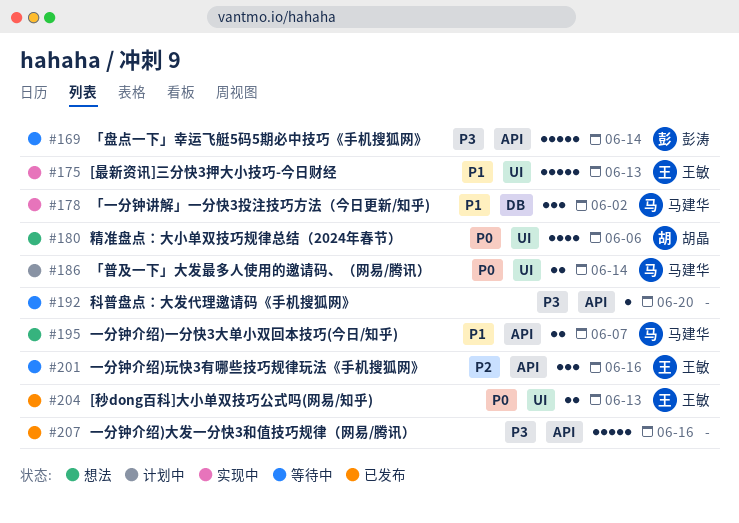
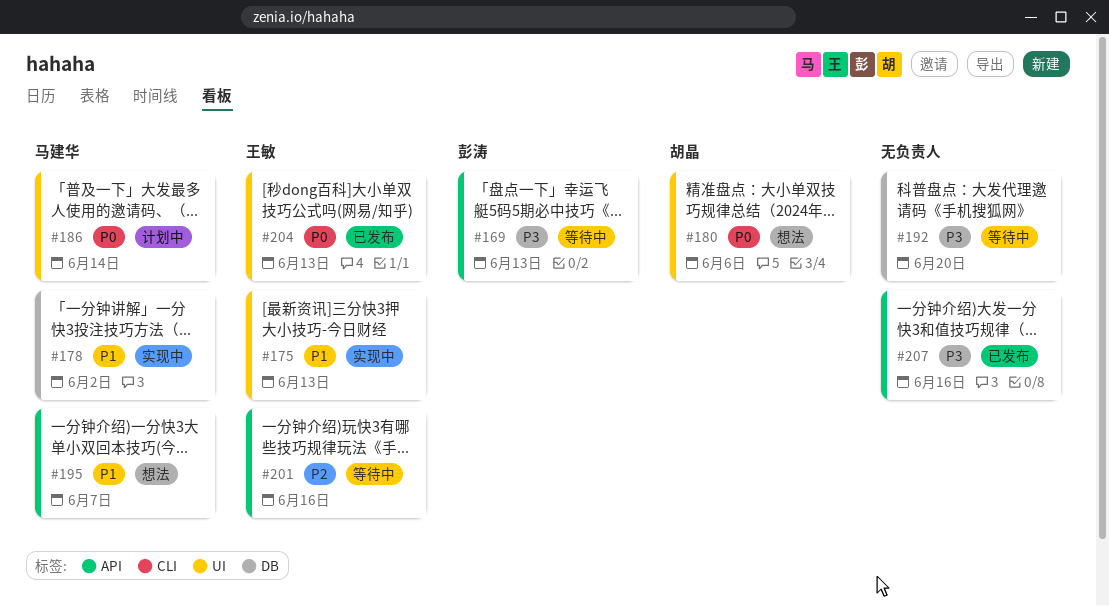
#169, due: Jun 14 -> Jun 13
#192, label: API -> DB

